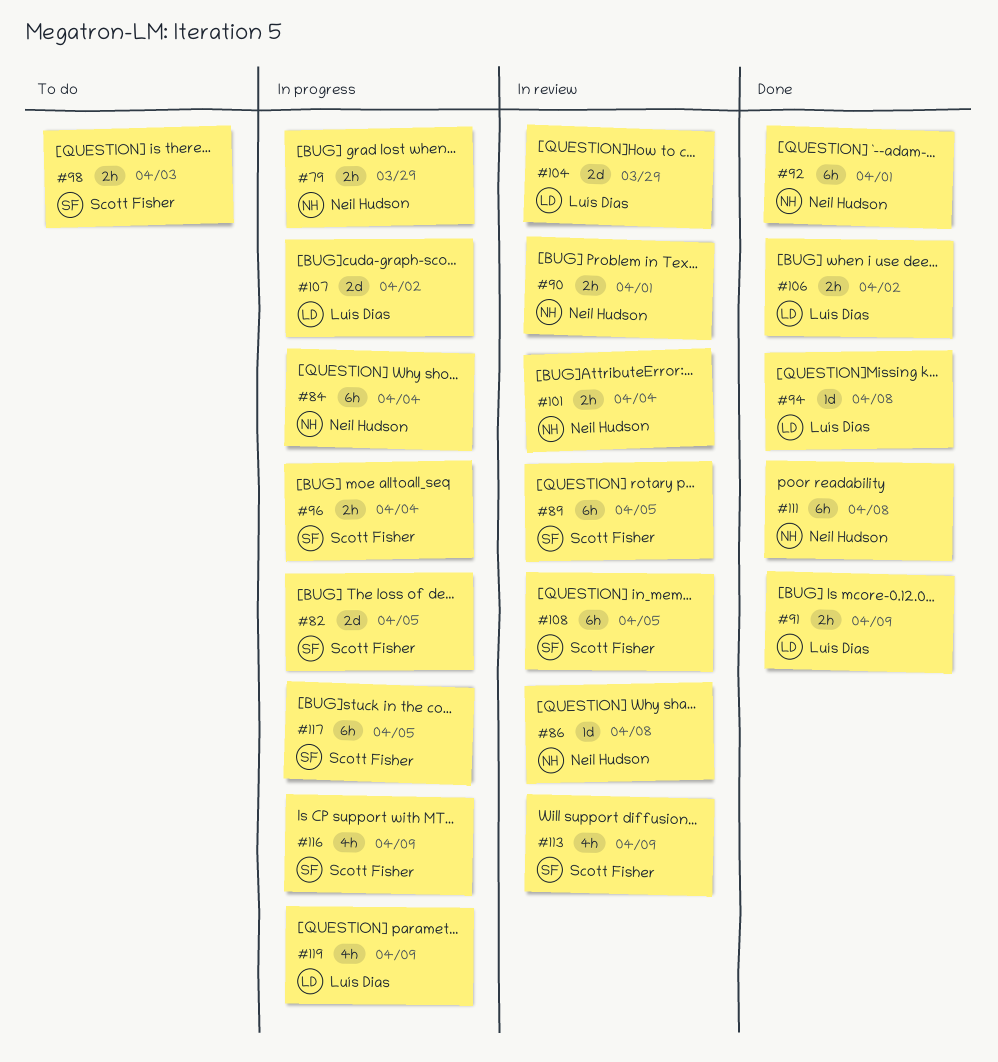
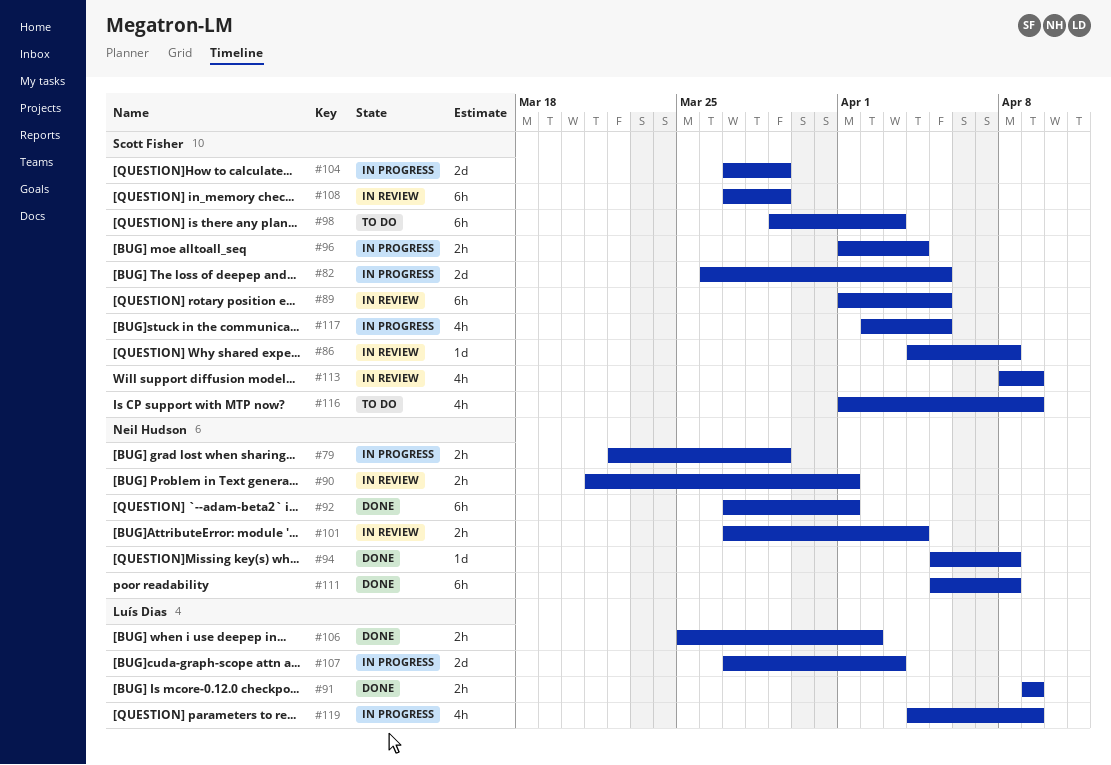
#84: present -> none
#86, owner: Neil Hudson -> Scott Fisher
#94, owner: Luís Dias -> Neil Hudson
#98, estimate: 2h -> 6h
#104, status: In review -> In progress
#104, owner: Luís Dias -> Scott Fisher
#107, due: Apr 2 -> Apr 3
#108, due: Apr 5 -> Mar 29
#116, status: In progress -> To do
#117, estimate: 6h -> 4h

